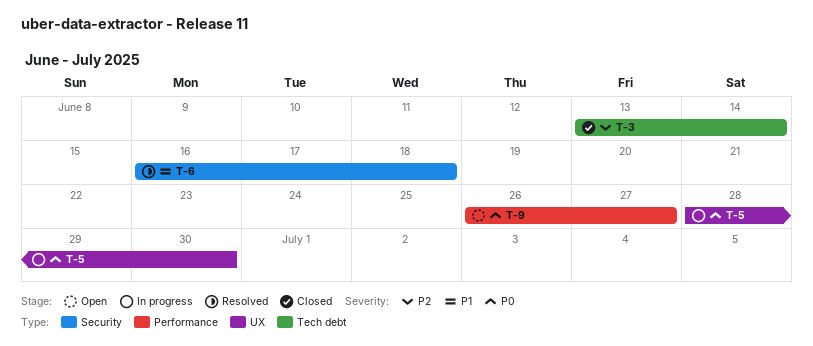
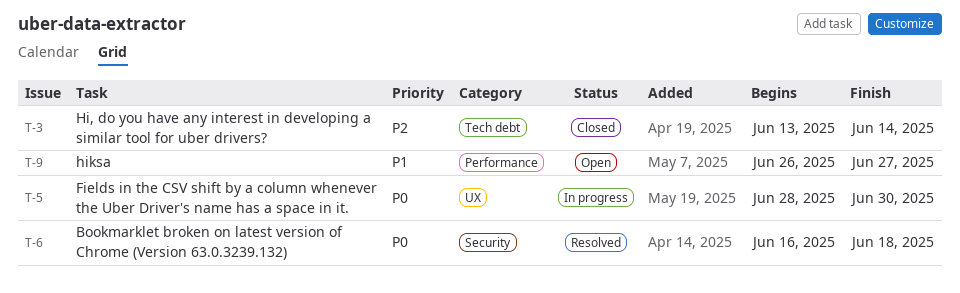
T-6, priority: P1 -> P0
T-9, priority: P0 -> P1

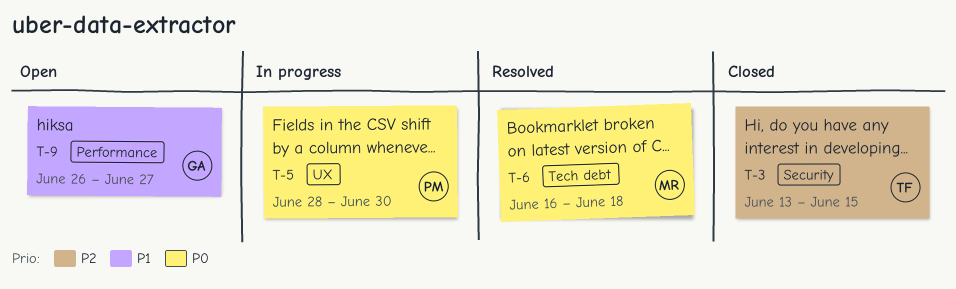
T-3, label: Tech debt -> Security
T-3, due: Jun 14 -> Jun 15
T-6, label: Security -> Tech debt

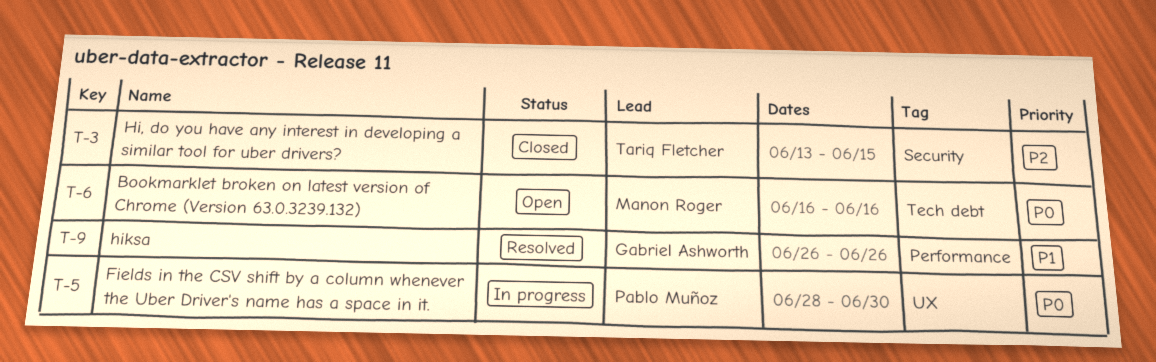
T-6, status: Resolved -> Open
T-6, due: Jun 18 -> Jun 16
T-9, status: Open -> Resolved
T-9, due: Jun 27 -> Jun 26

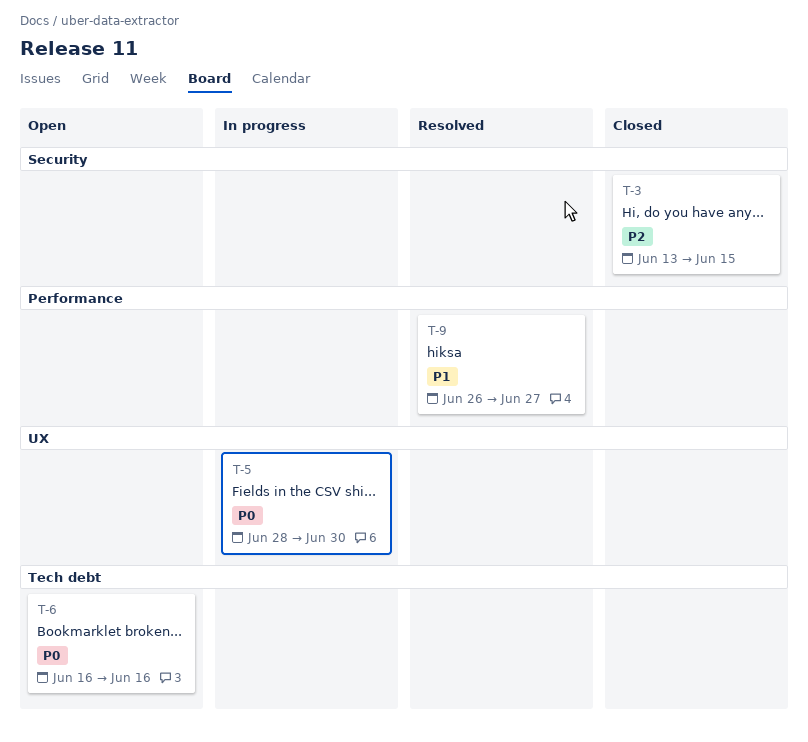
T-9, due: Jun 26 -> Jun 27

